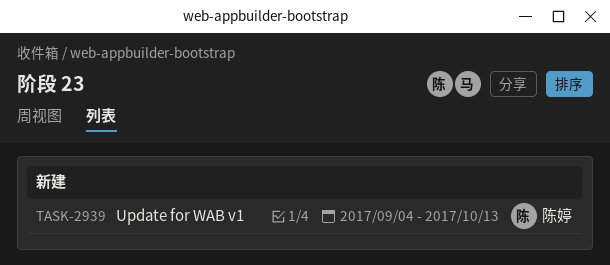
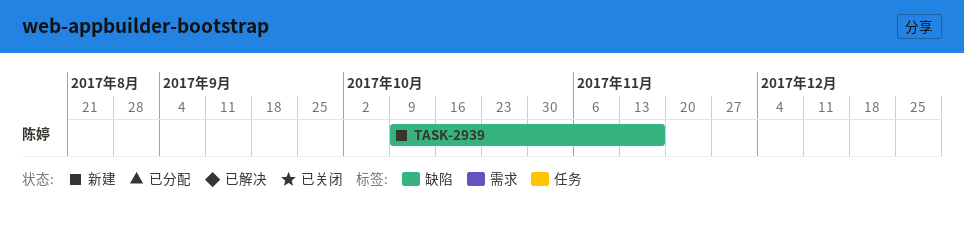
TASK-2939, start: Sep 4 -> Oct 9
TASK-2939, due: Oct 13 -> Nov 17

